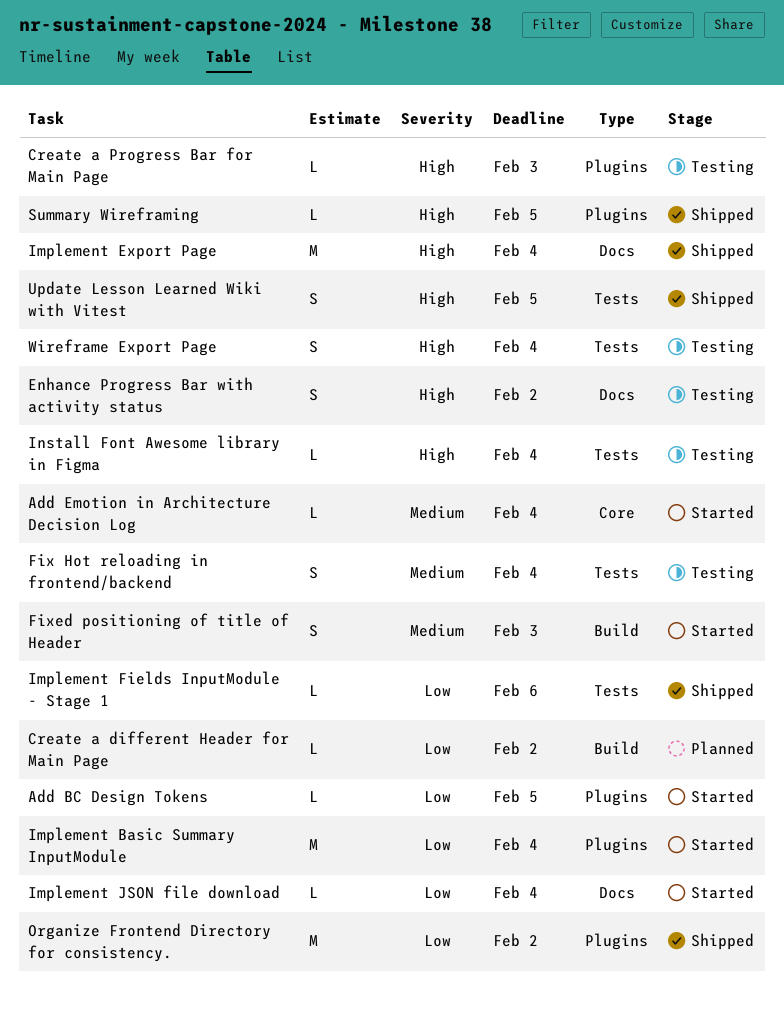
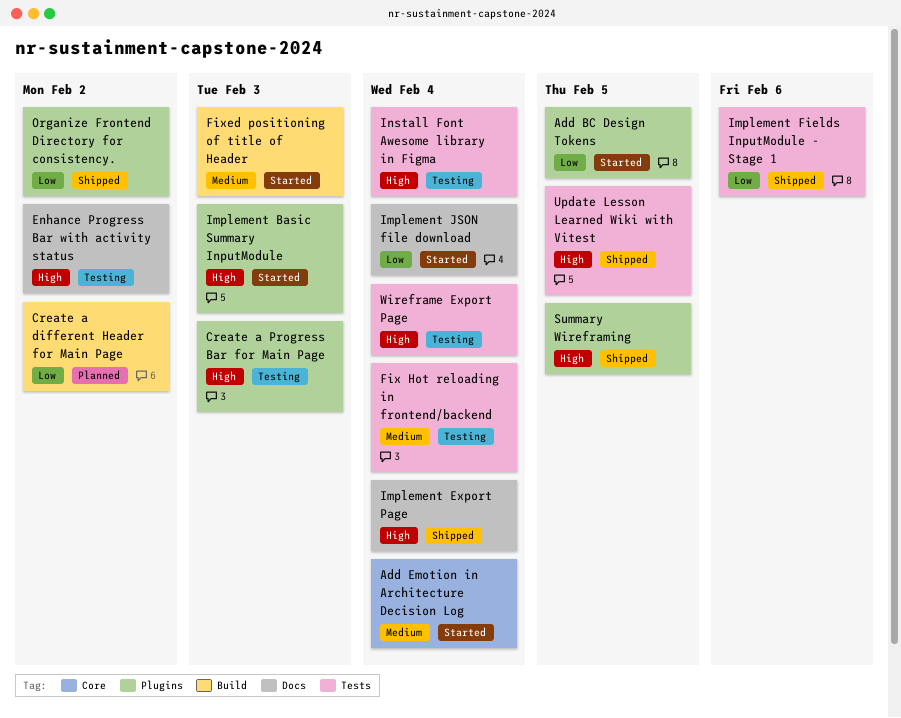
Implement Basic Summary InputModule, priority: Low -> High
Implement Basic Summary InputModule, due: Feb 4 -> Feb 3

